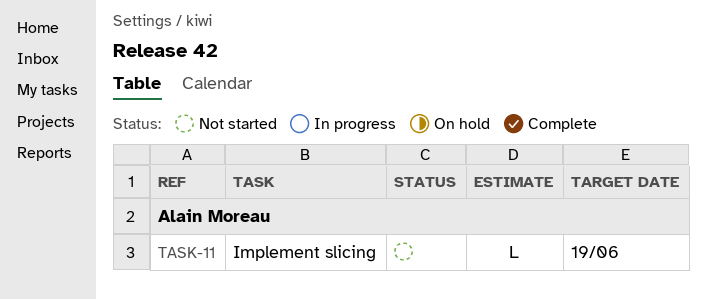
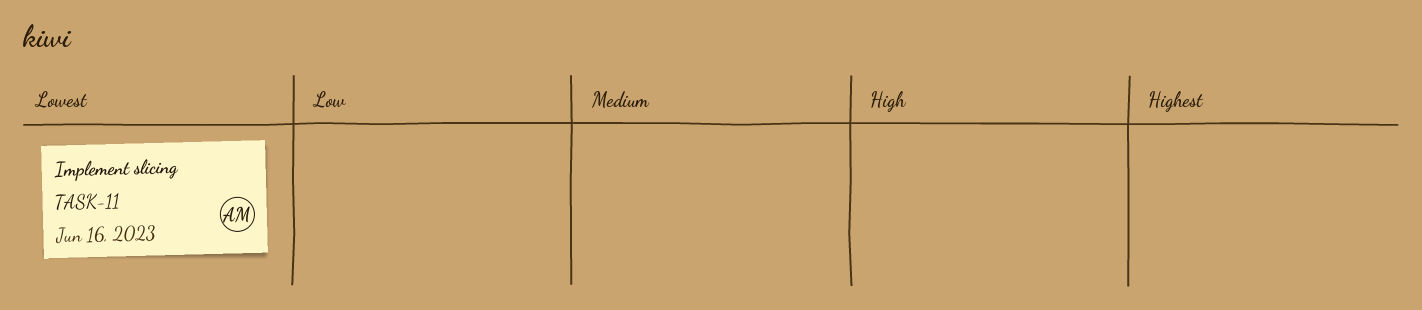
TASK-11, due: Jun 19 -> Jun 16

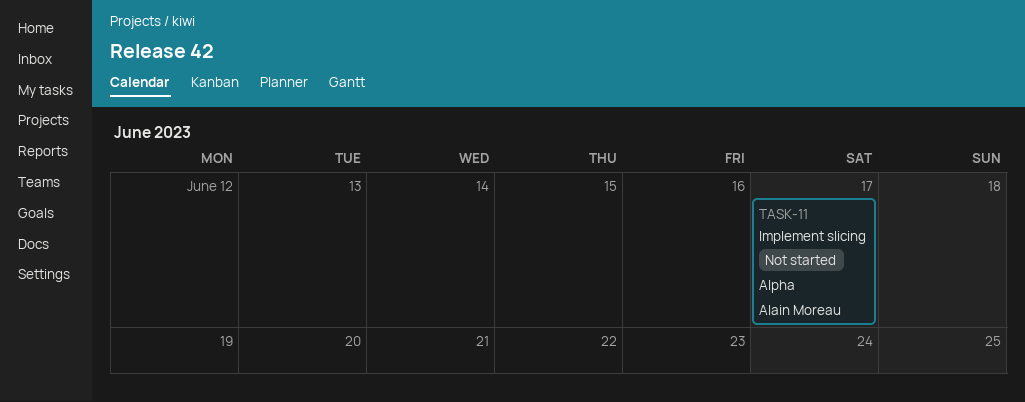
TASK-11, due: Jun 16 -> Jun 17

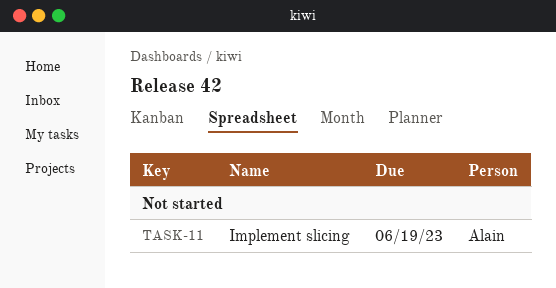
TASK-11, due: Jun 17 -> Jun 19

